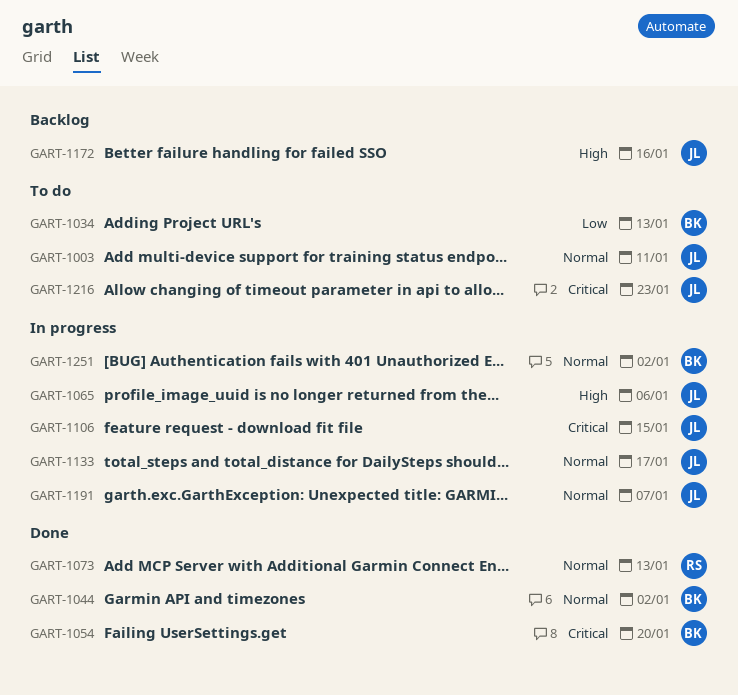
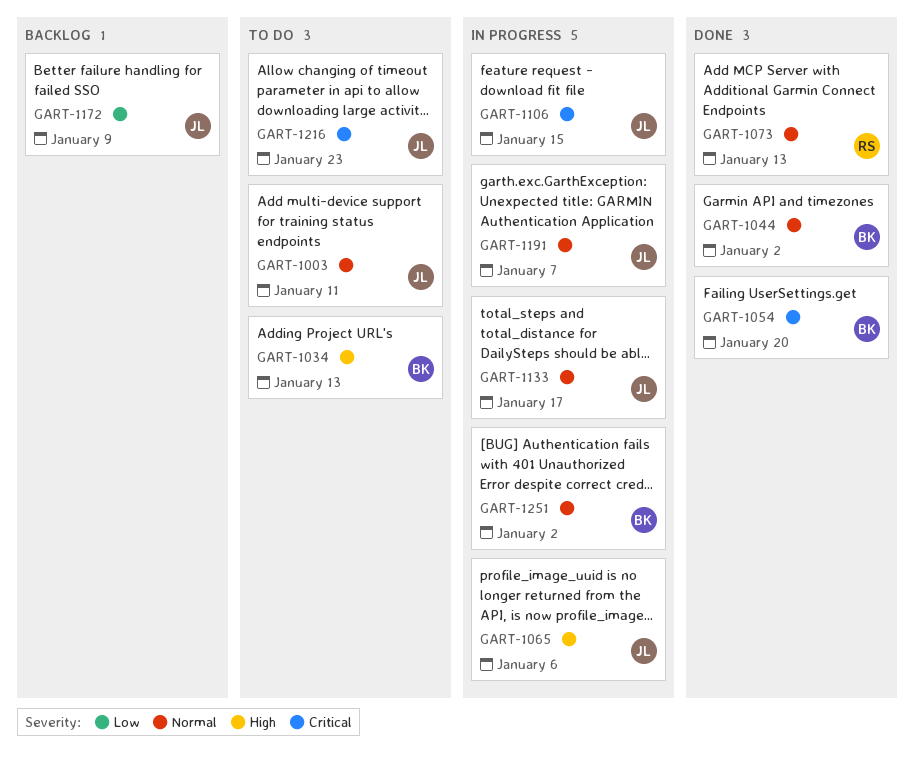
GART-1034, priority: Low -> High
GART-1172, priority: High -> Low
GART-1172, due: Jan 16 -> Jan 9

